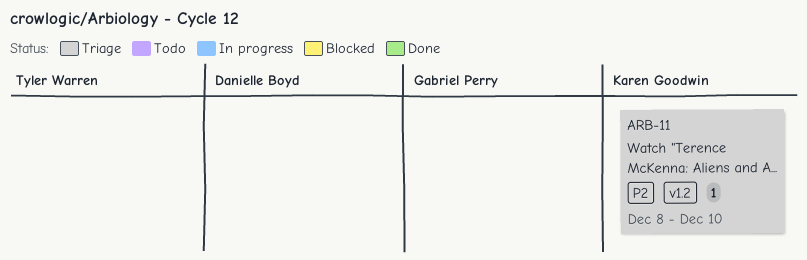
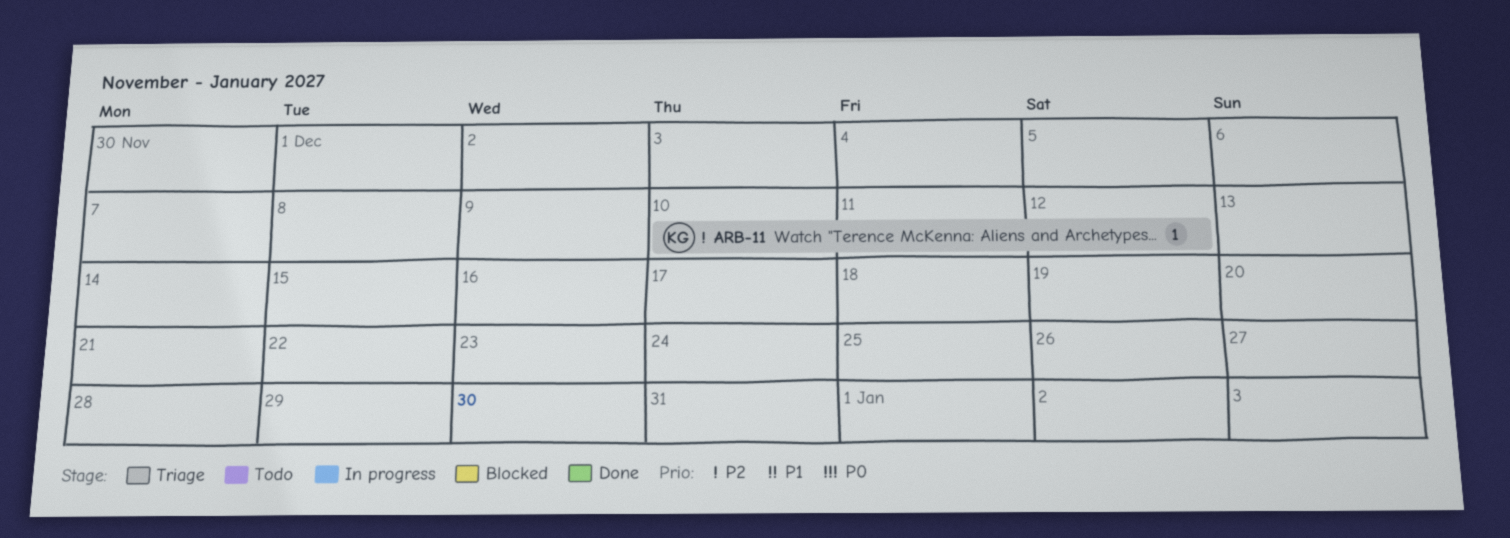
ARB-11, start: Dec 8 -> Dec 10
ARB-11, due: Dec 10 -> Dec 12

